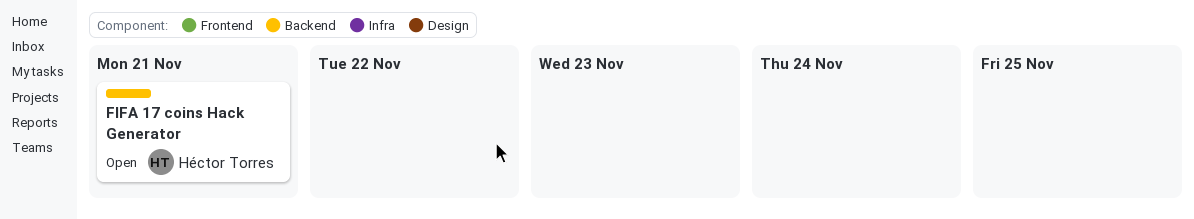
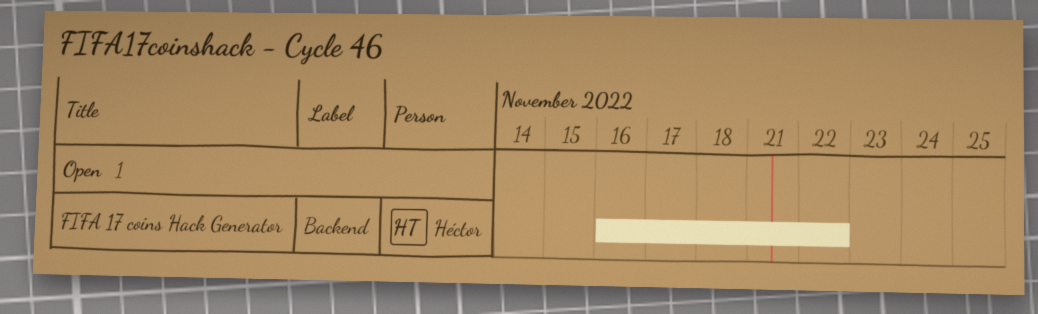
FIFA 17 coins Hack Generator, due: Nov 21 -> Nov 22

